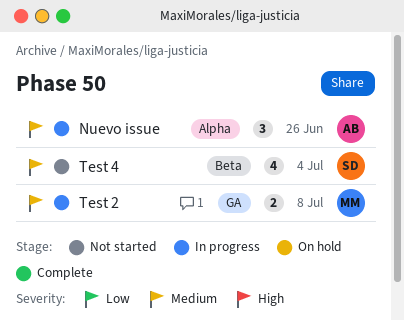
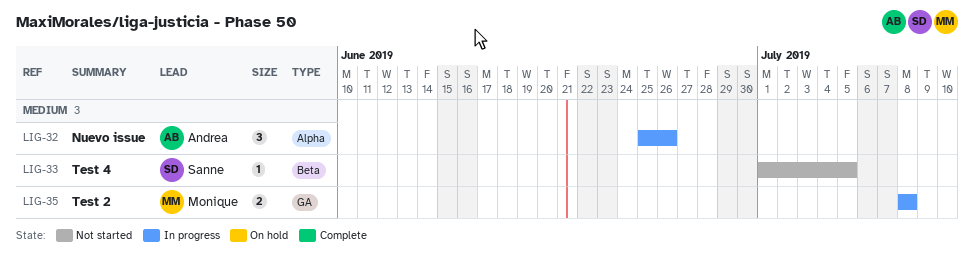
Test 4, estimate: 4 -> 1
Test 4, due: Jul 4 -> Jul 5

